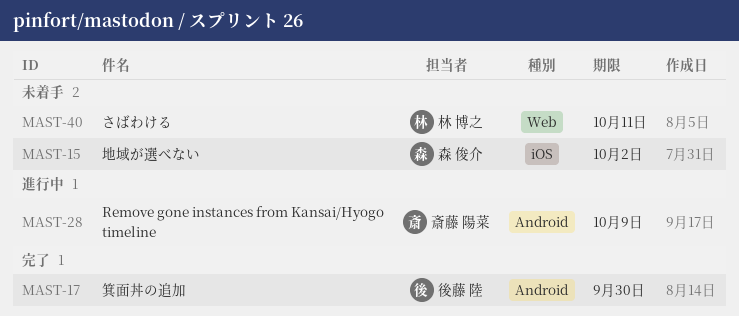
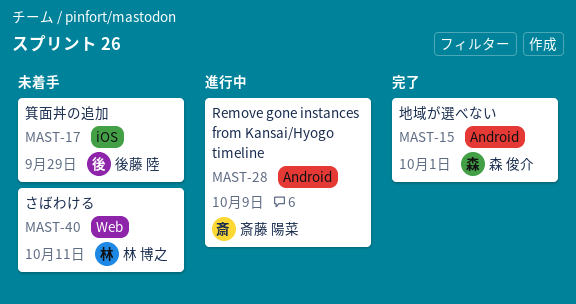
MAST-15, status: 未着手 -> 完了
MAST-15, label: iOS -> Android
MAST-15, due: Oct 2 -> Oct 1
MAST-17, status: 完了 -> 未着手
MAST-17, label: Android -> iOS
MAST-17, due: Sep 30 -> Sep 29

